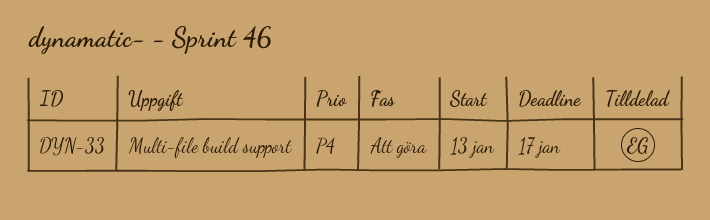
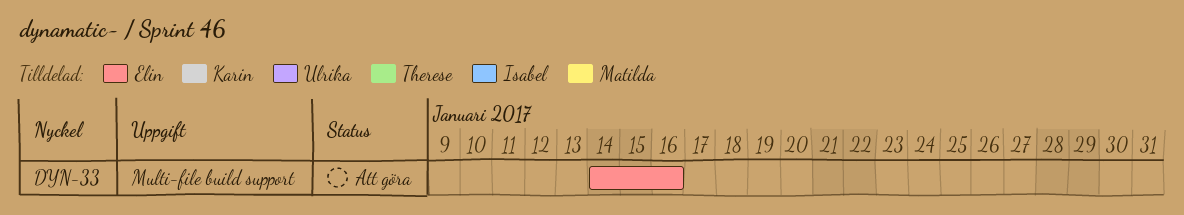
DYN-33, start: Jan 13 -> Jan 14
DYN-33, due: Jan 17 -> Jan 16

